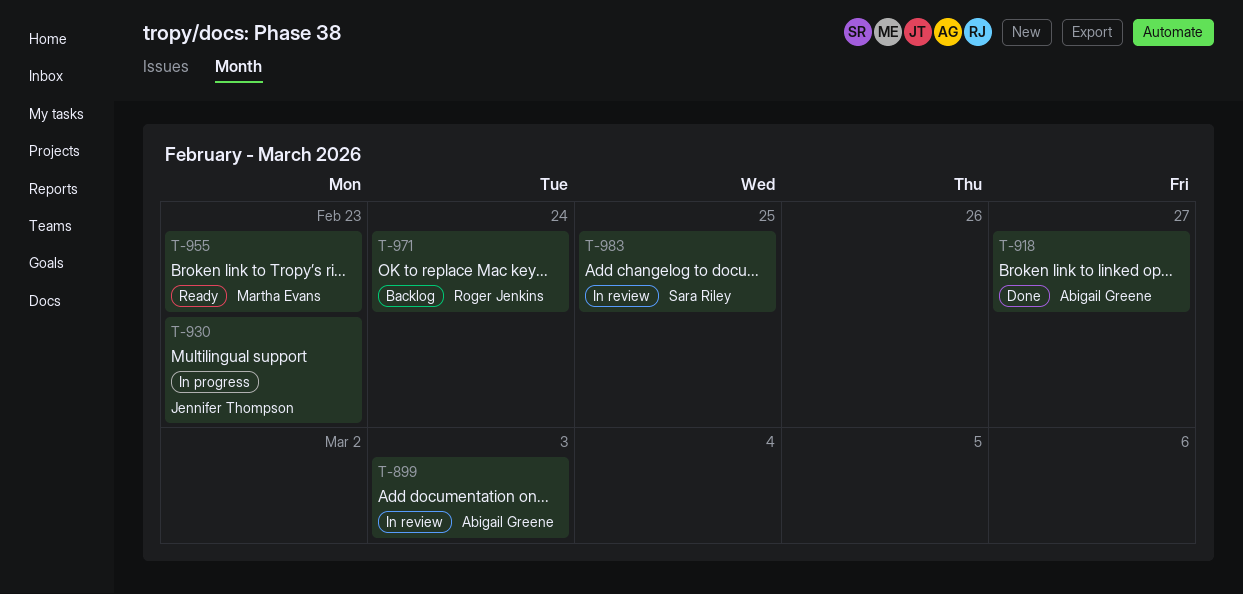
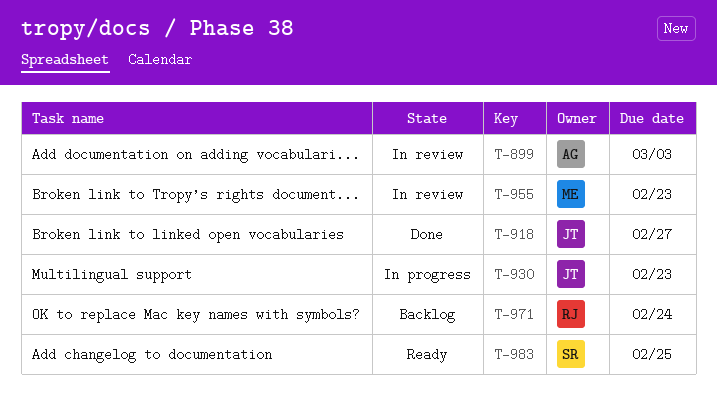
T-918, owner: Abigail Greene -> Jennifer Thompson
T-955, status: Ready -> In review
T-983, status: In review -> Ready

